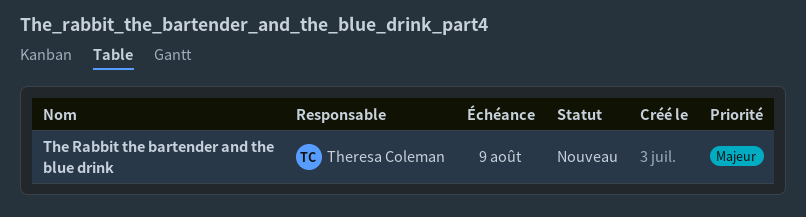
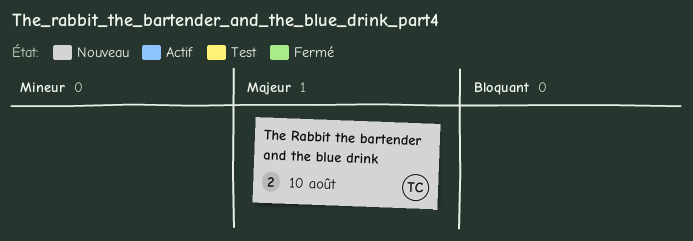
The Rabbit the bartender and the blue drink, due: Aug 9 -> Aug 10

